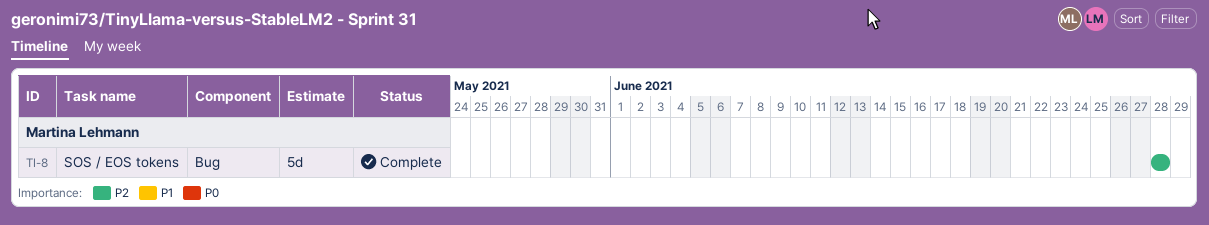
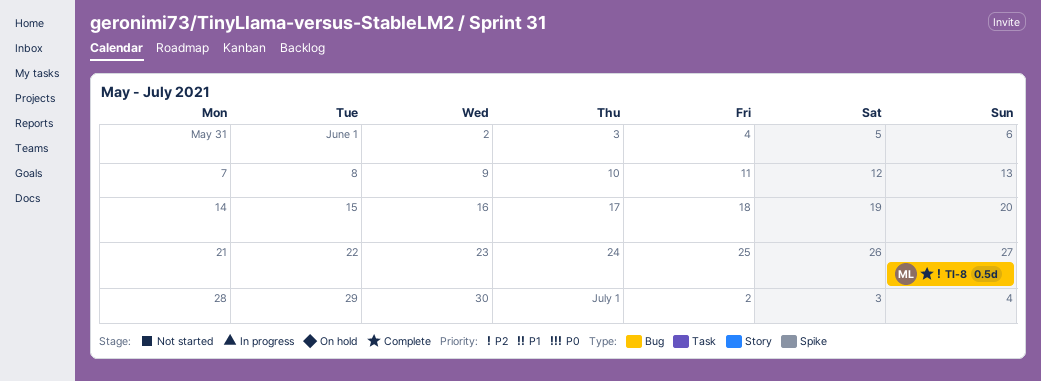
TI-8, estimate: 5d -> 0.5d
TI-8, start: Jun 28 -> Jun 27
TI-8, due: Jun 28 -> Jun 27

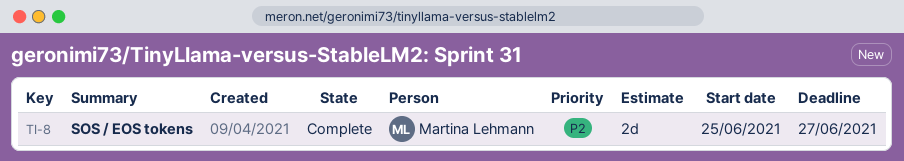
TI-8, estimate: 0.5d -> 2d
TI-8, start: Jun 27 -> Jun 25

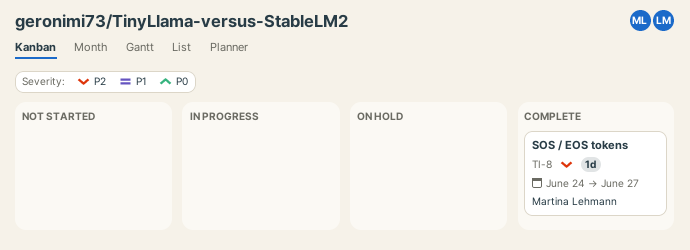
TI-8, estimate: 2d -> 1d
TI-8, start: Jun 25 -> Jun 24

